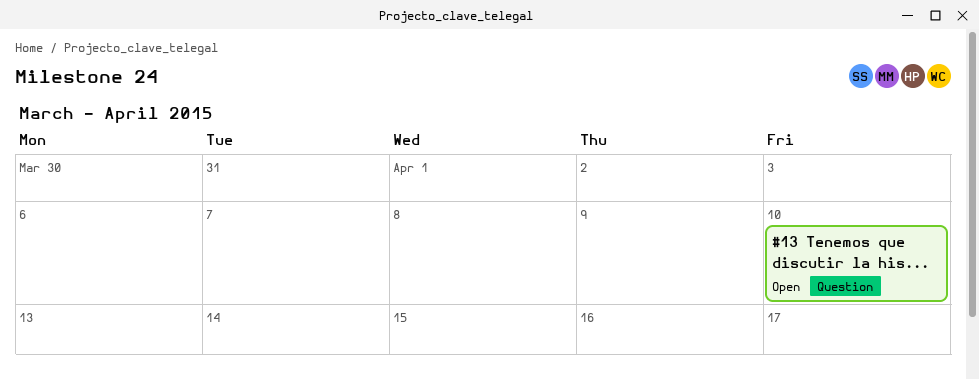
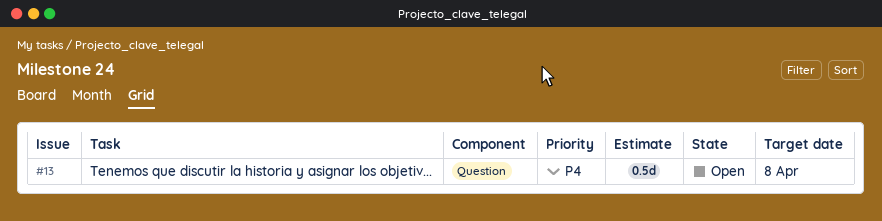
#13, due: Apr 10 -> Apr 8

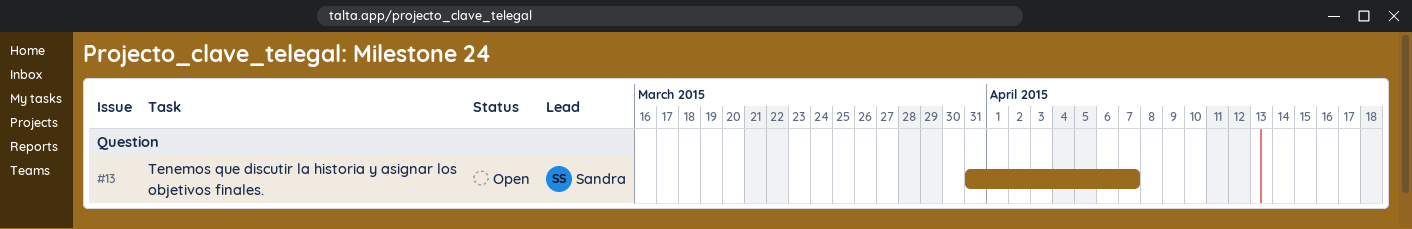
#13, due: Apr 8 -> Apr 7

